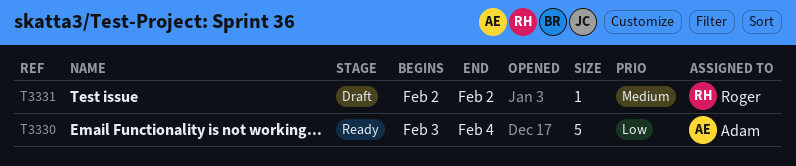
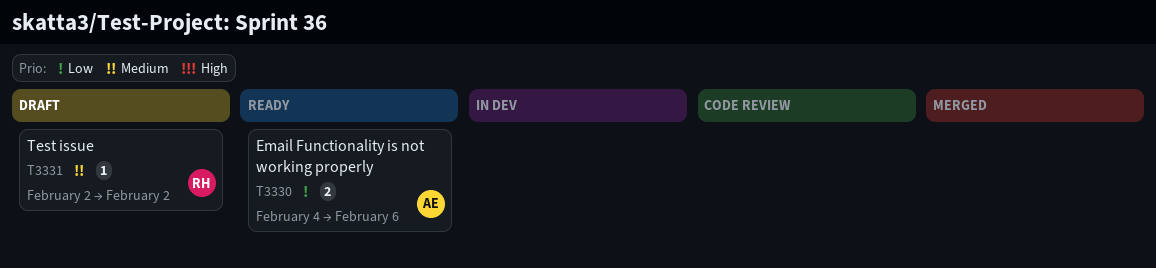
T3330, estimate: 5 -> 2
T3330, start: Feb 3 -> Feb 4
T3330, due: Feb 4 -> Feb 6

